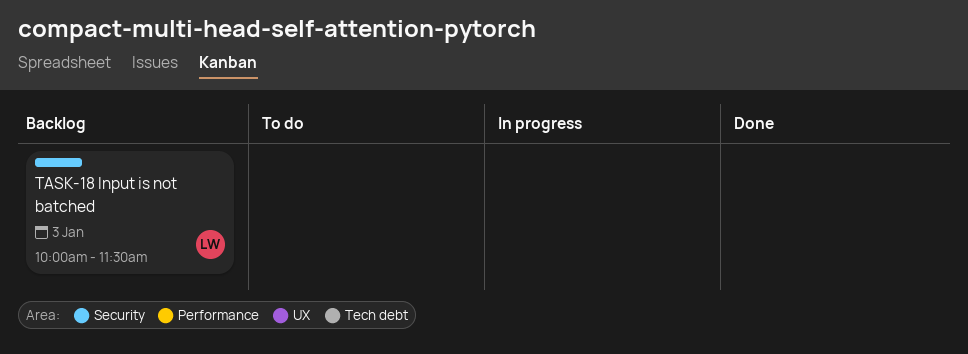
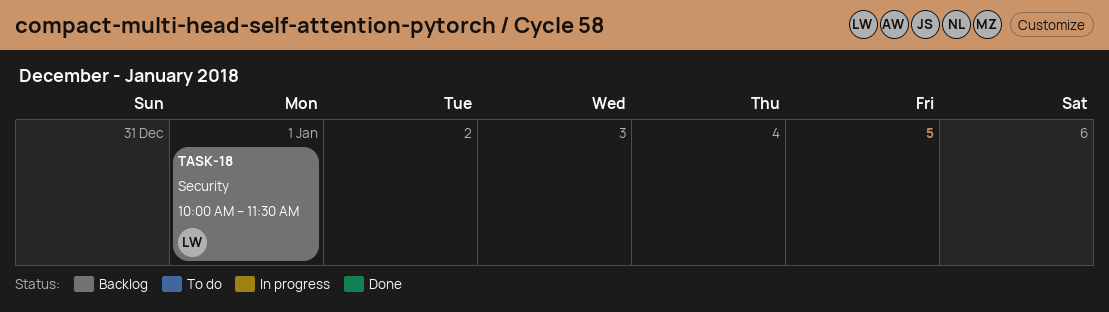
TASK-18, day: Jan 3 -> Jan 1

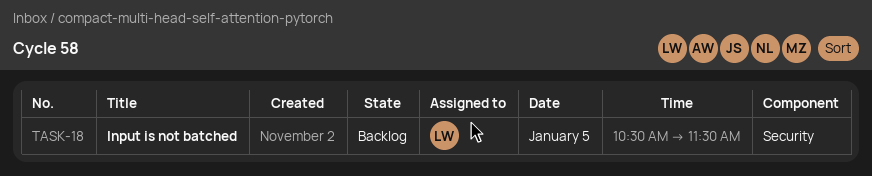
TASK-18, day: Jan 1 -> Jan 5
TASK-18, begins: 10:00 -> 10:30

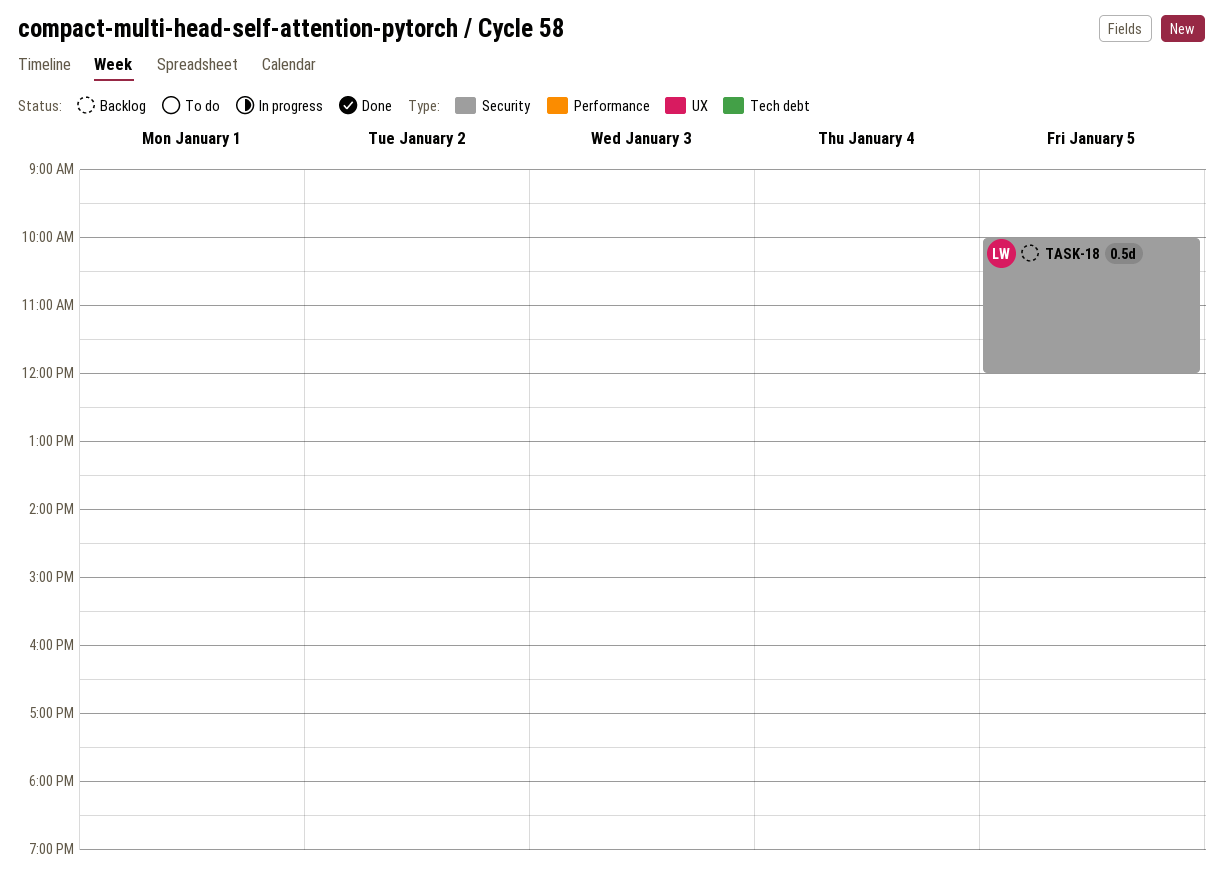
TASK-18, begins: 10:30 -> 10:00
TASK-18, ends: 11:30 -> 12:00

